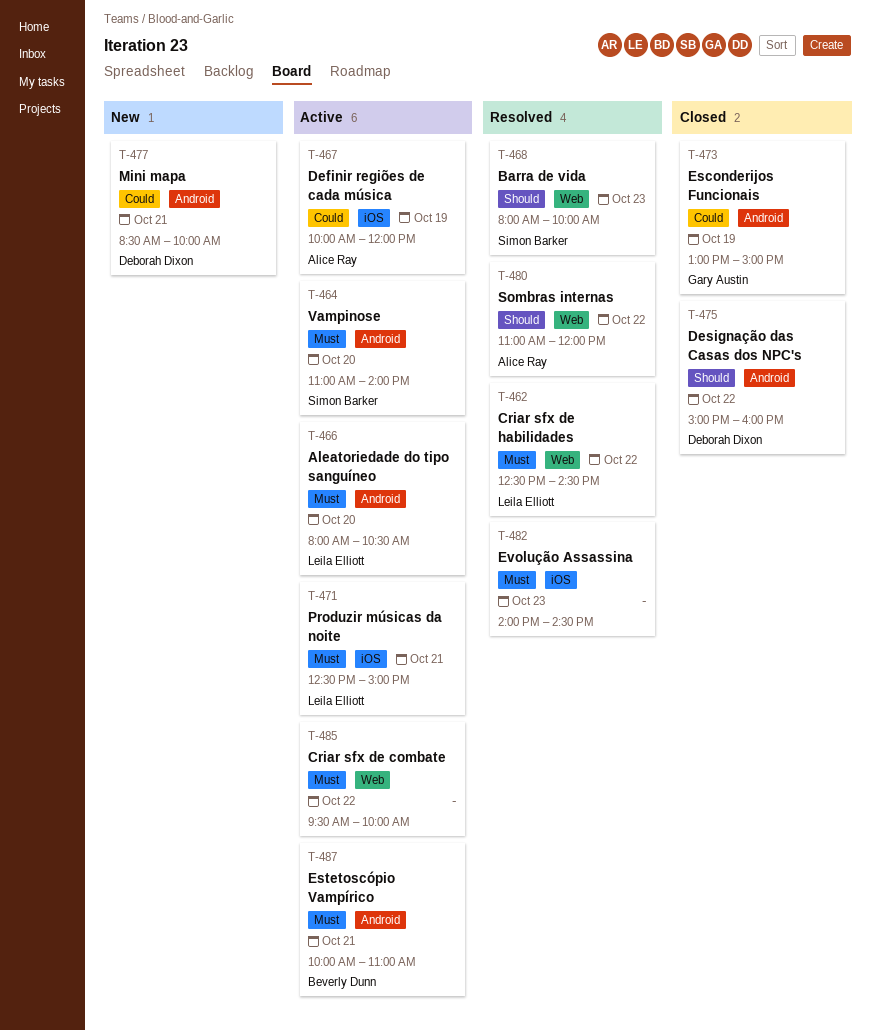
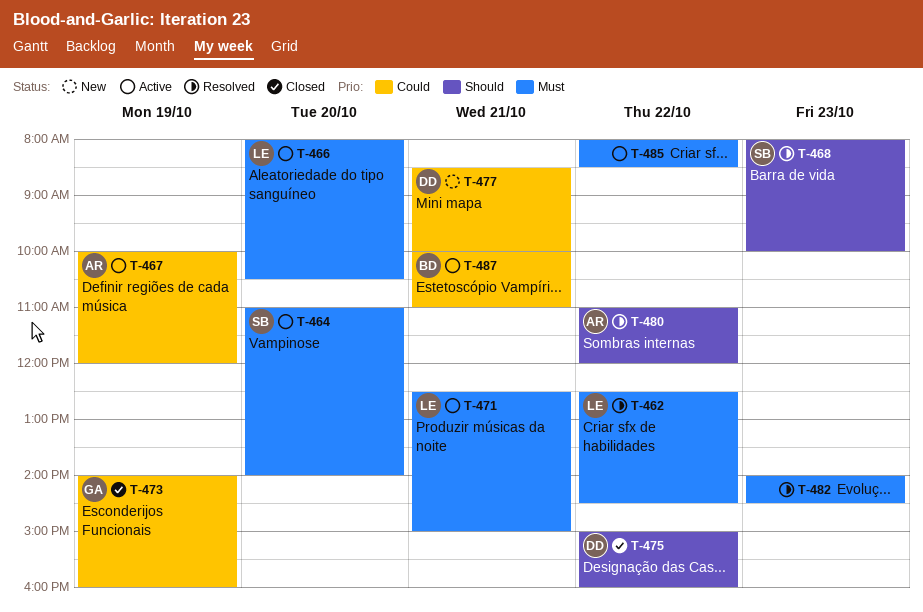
T-473, begins: 13:00 -> 14:00
T-473, ends: 15:00 -> 16:00
T-485, begins: 09:30 -> 08:00
T-485, ends: 10:00 -> 08:30
T-487, priority: Must -> Could

